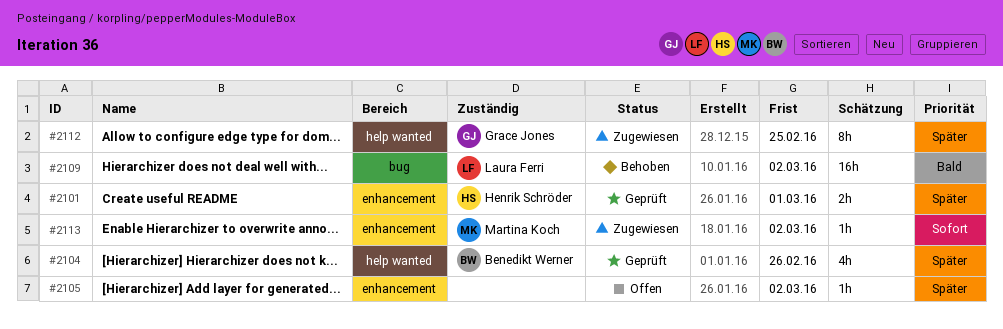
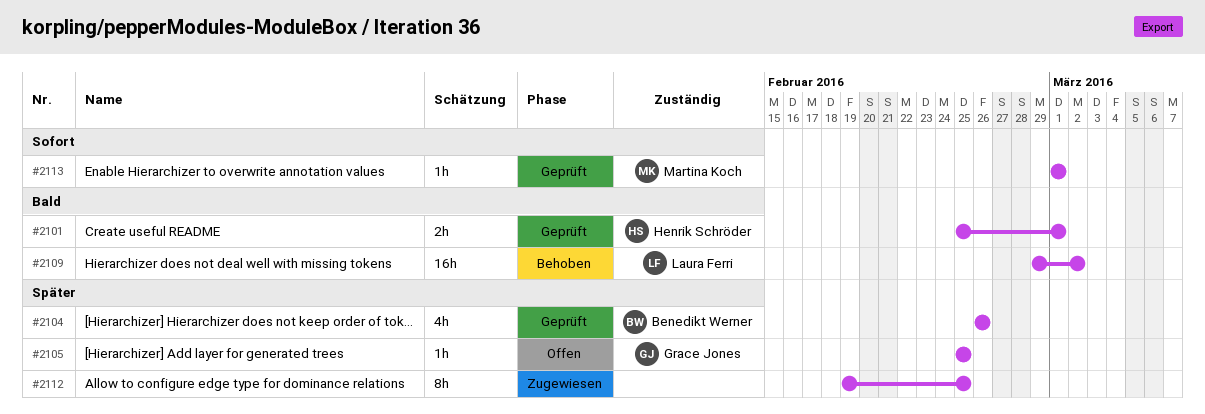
#2101, priority: Später -> Bald
#2105, owner: none -> Grace Jones
#2105, due: Mar 2 -> Feb 25
#2112, owner: Grace Jones -> none
#2113, status: Zugewiesen -> Geprüft
#2113, due: Mar 2 -> Mar 1

